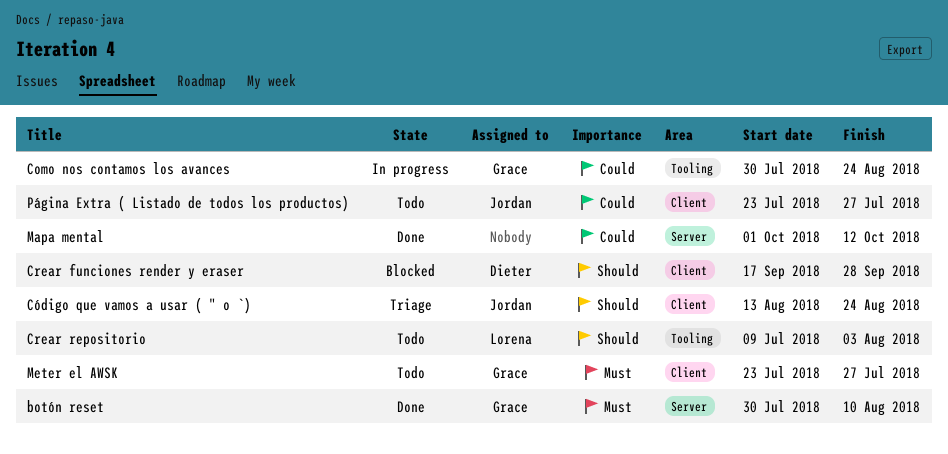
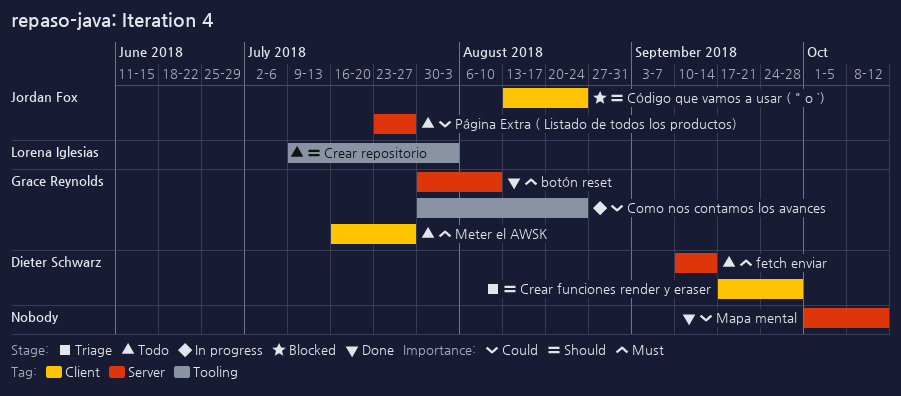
Crear funciones render y eraser, status: Blocked -> Triage
Código que vamos a usar ( " o `), status: Triage -> Blocked
fetch enviar: none -> present
Meter el AWSK, start: Jul 23 -> Jul 16
Página Extra ( Listado de todos los productos), label: Client -> Server

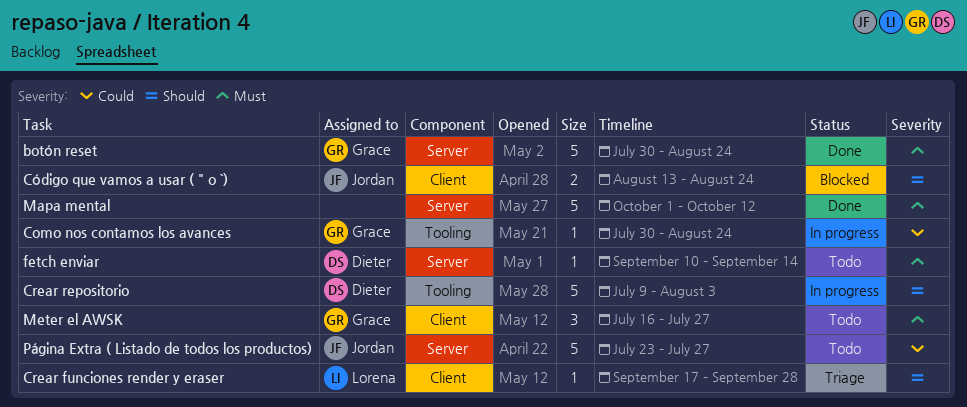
botón reset, due: Aug 10 -> Aug 24
Crear funciones render y eraser, owner: Dieter Schwarz -> Lorena Iglesias
Crear repositorio, status: Todo -> In progress
Crear repositorio, owner: Lorena Iglesias -> Dieter Schwarz
Mapa mental, priority: Could -> Must

